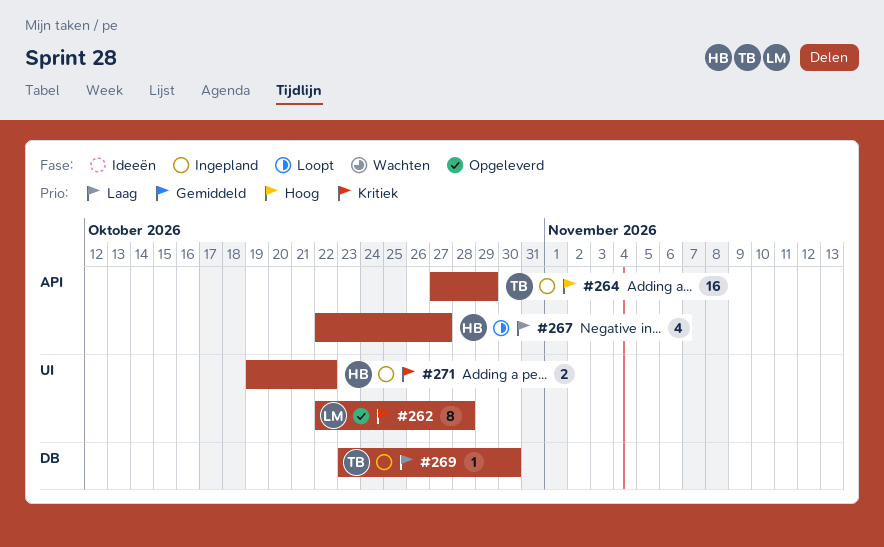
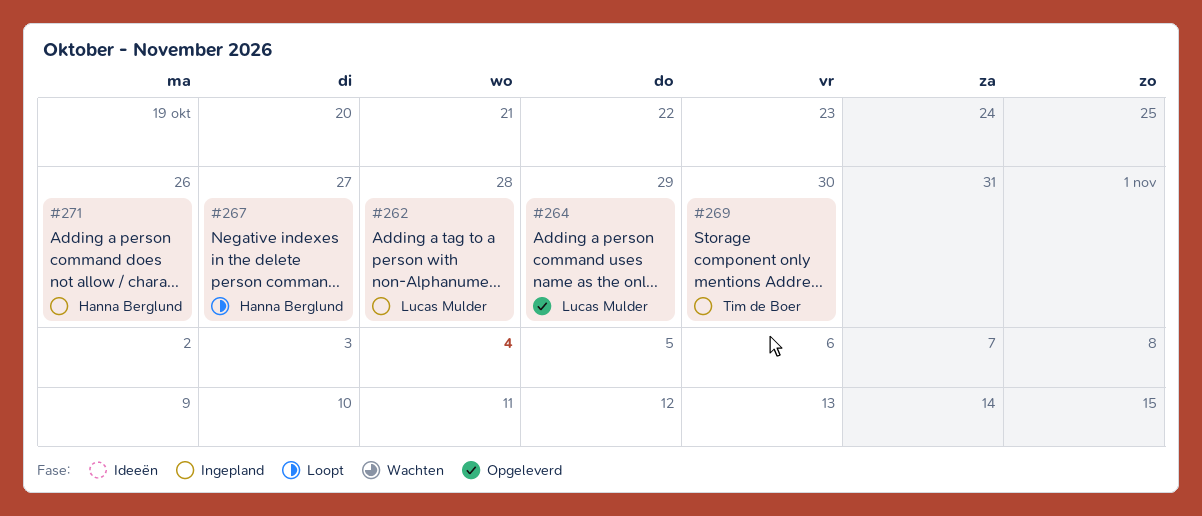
#262, status: Opgeleverd -> Ingepland
#264, status: Ingepland -> Opgeleverd
#264, owner: Tim de Boer -> Lucas Mulder
#271, due: Oct 22 -> Oct 26

